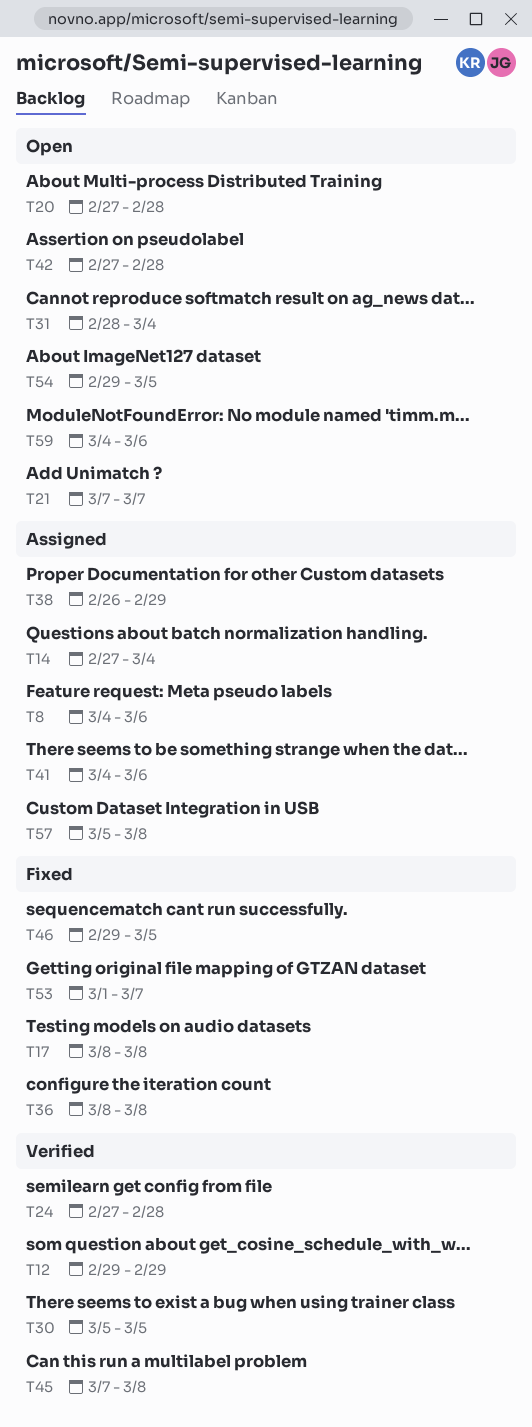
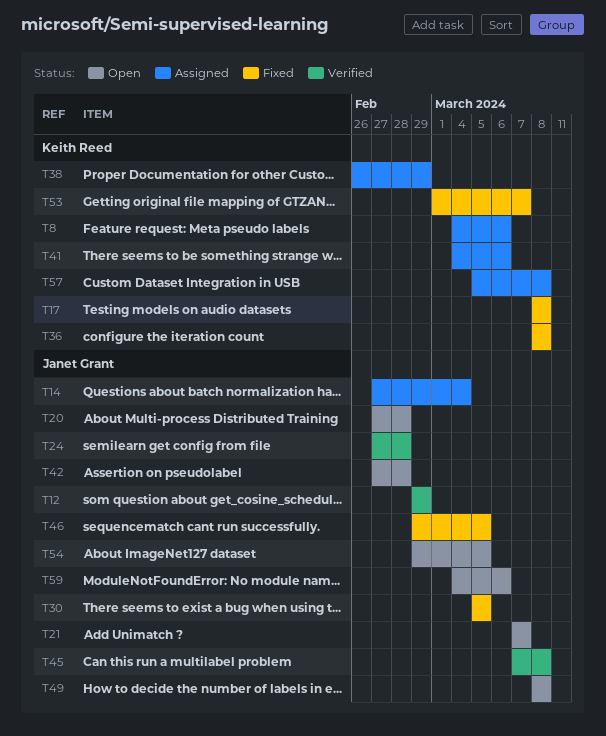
T30, status: Verified -> Fixed
T31: present -> none
T49: none -> present

